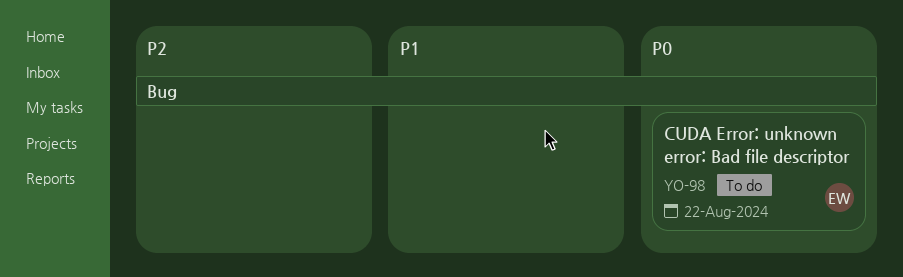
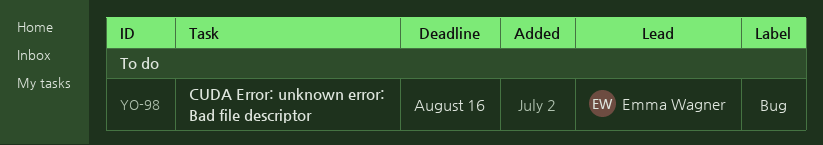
YO-98, due: Aug 22 -> Aug 16

